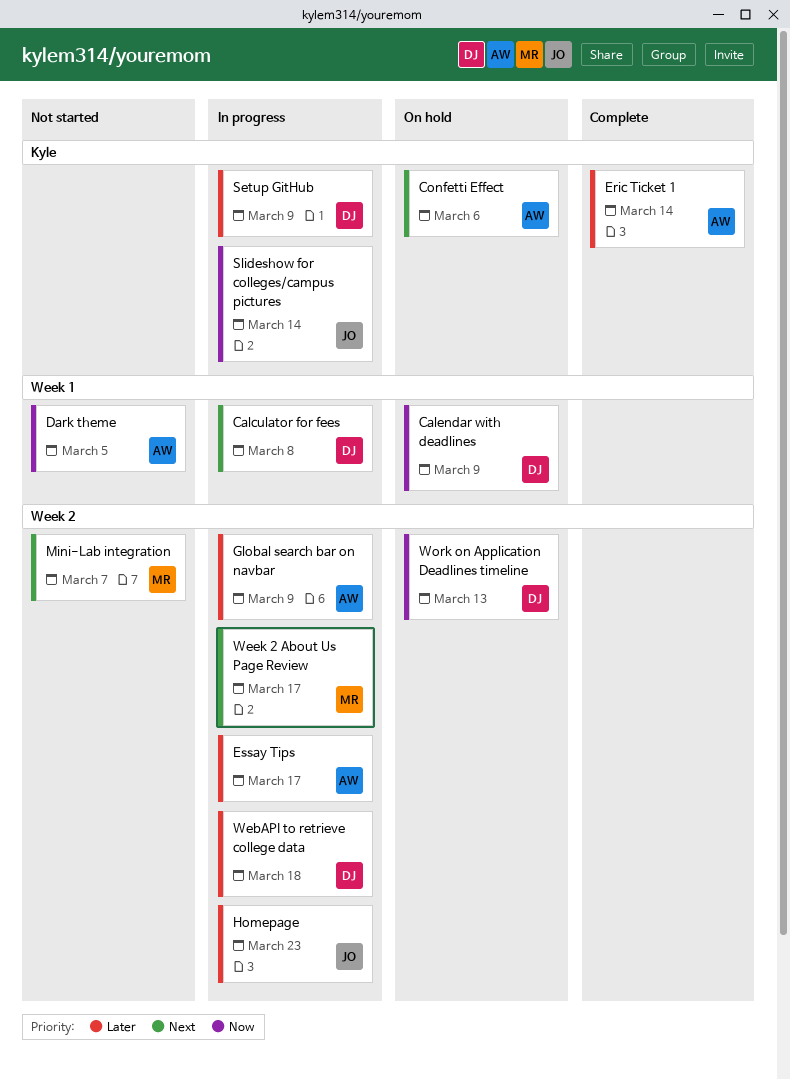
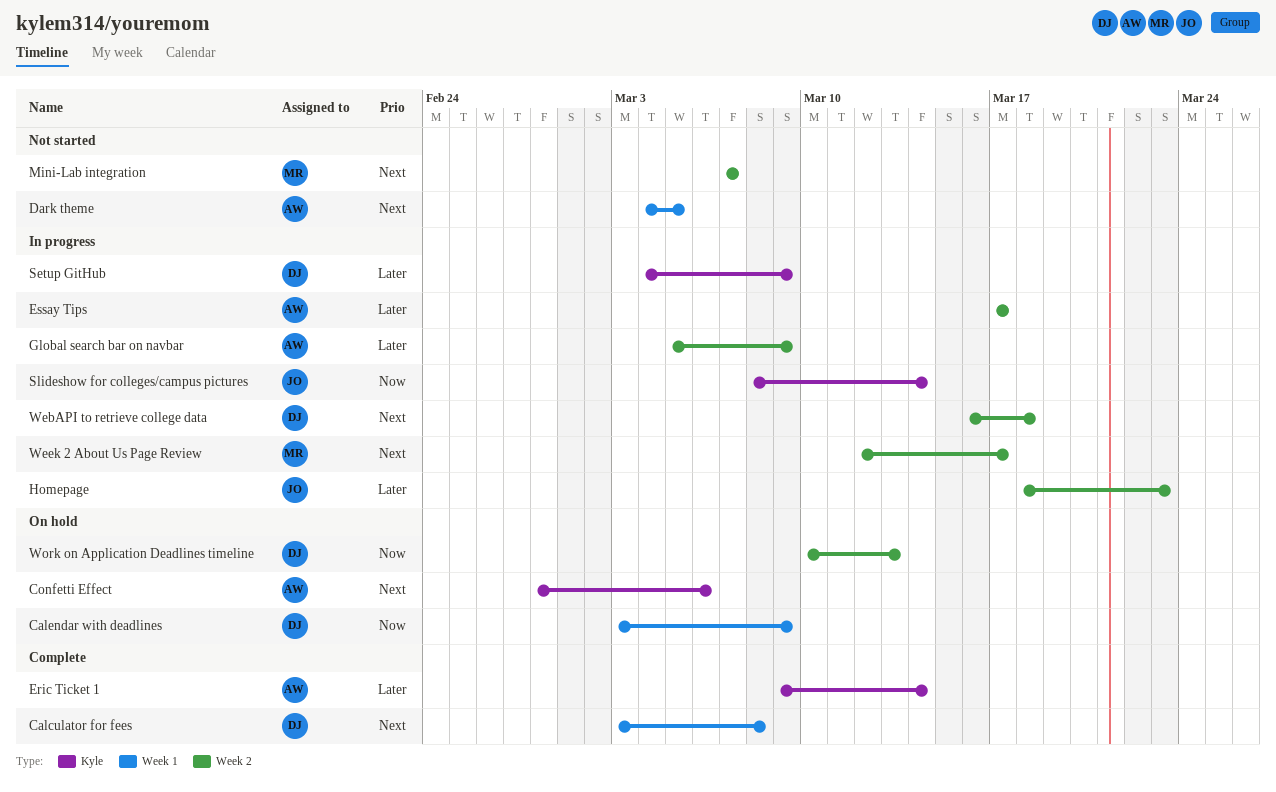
Calculator for fees, status: In progress -> Complete
Dark theme, priority: Now -> Next
WebAPI to retrieve college data, priority: Later -> Next

